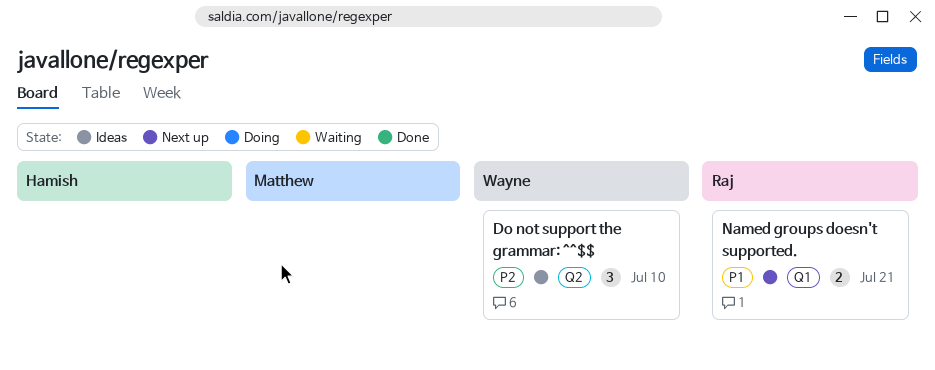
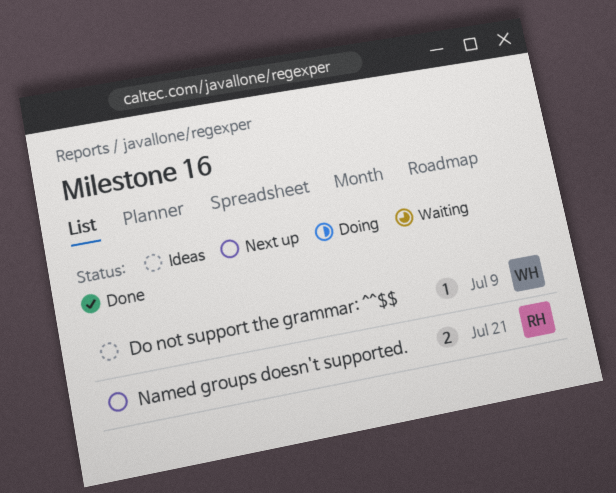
Do not support the grammar: ^^$$, estimate: 3 -> 1
Do not support the grammar: ^^$$, due: Jul 10 -> Jul 9

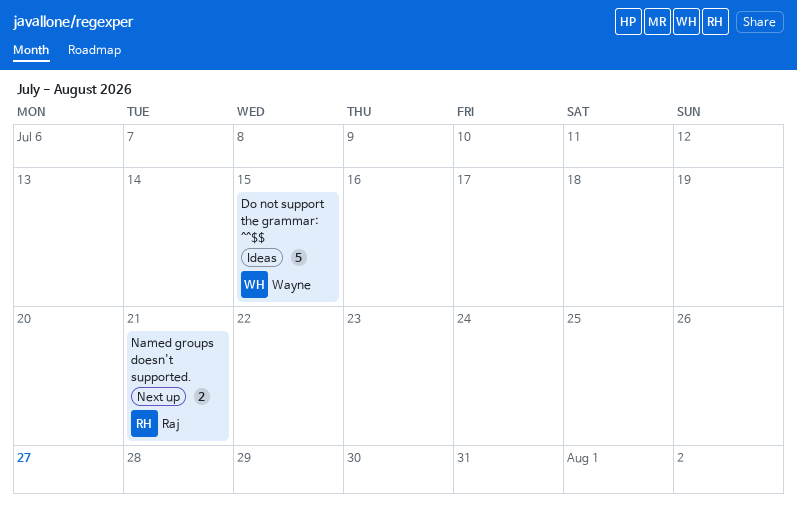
Do not support the grammar: ^^$$, estimate: 1 -> 5
Do not support the grammar: ^^$$, due: Jul 9 -> Jul 15

